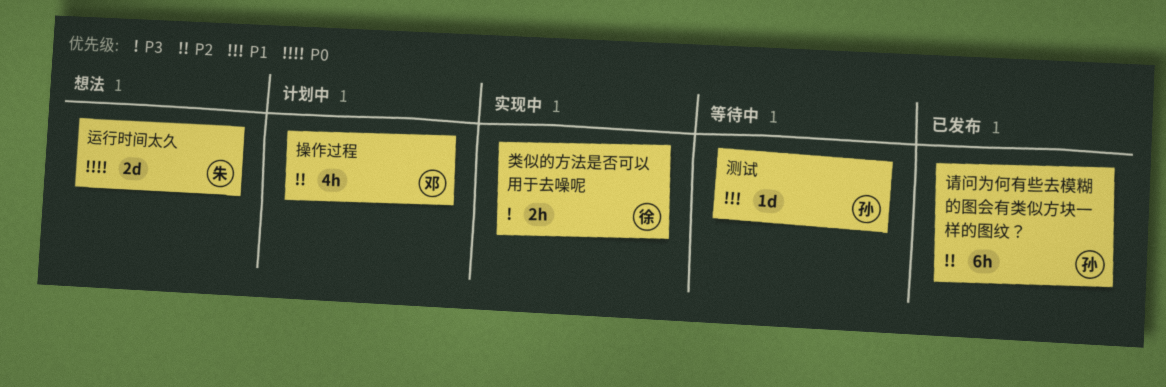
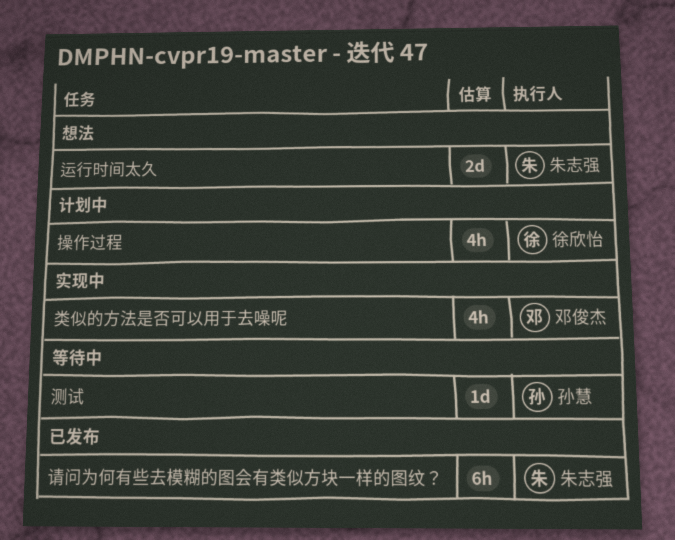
操作过程, owner: 邓俊杰 -> 徐欣怡
类似的方法是否可以用于去噪呢, owner: 徐欣怡 -> 邓俊杰
类似的方法是否可以用于去噪呢, estimate: 2h -> 4h
请问为何有些去模糊的图会有类似方块一样的图纹？, owner: 孙慧 -> 朱志强

